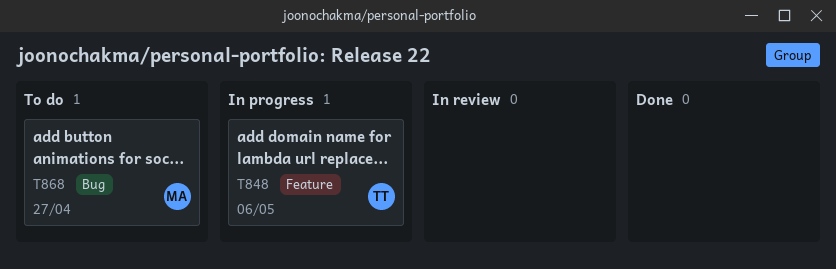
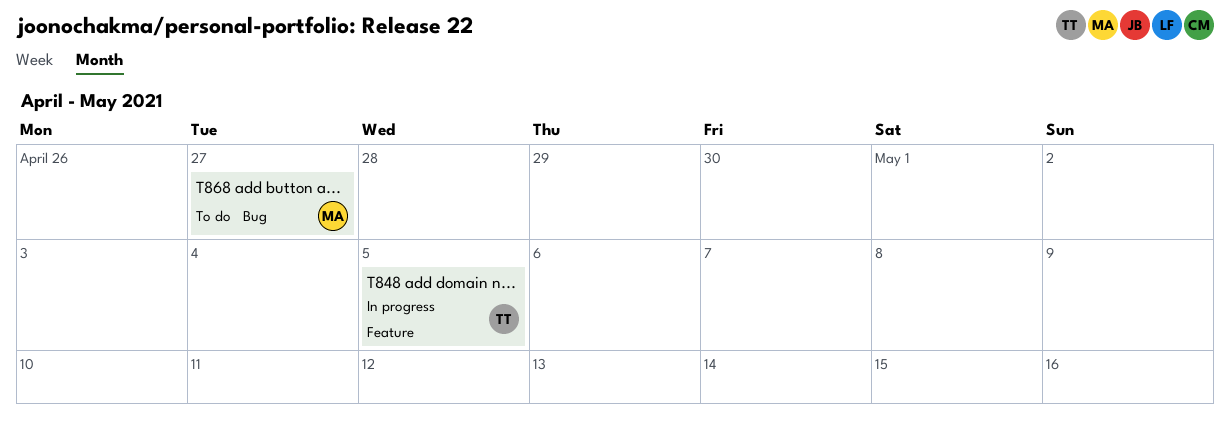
T848, due: May 6 -> May 5

